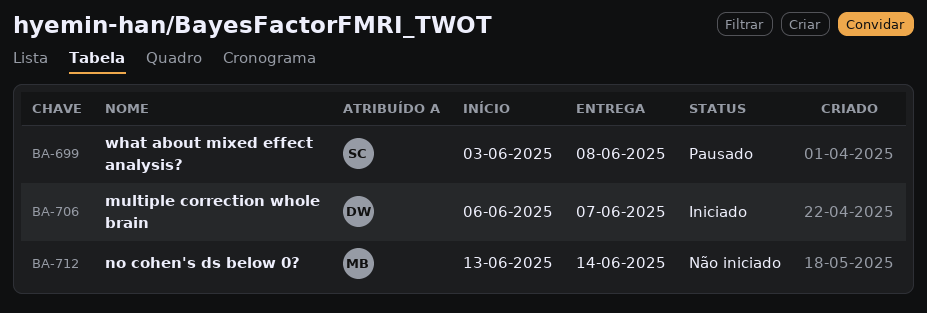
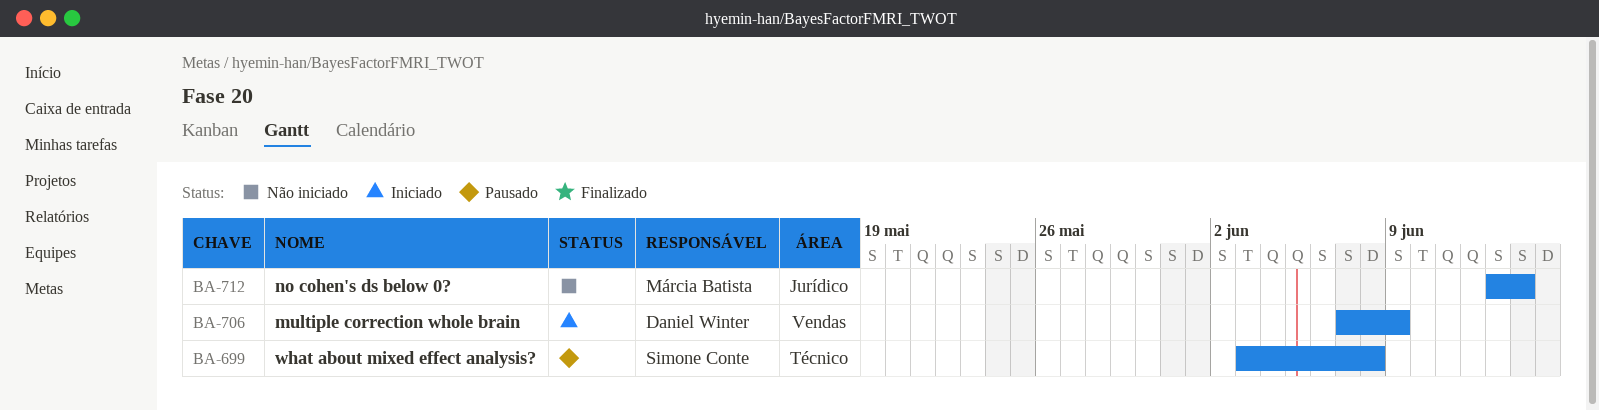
BA-706, start: Jun 6 -> Jun 7
BA-706, due: Jun 7 -> Jun 9

